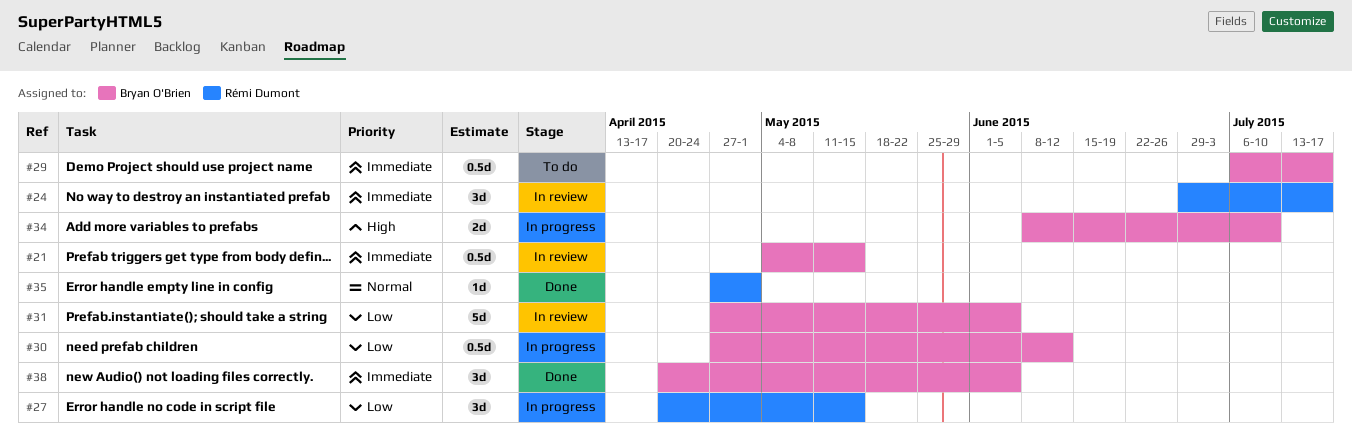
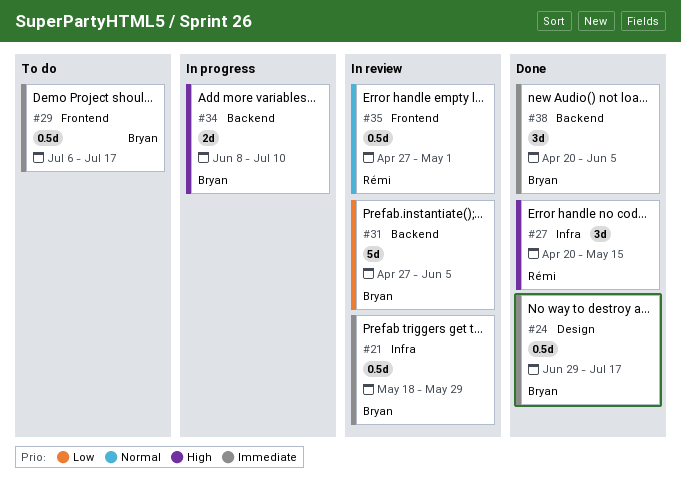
#21, start: May 4 -> May 18
#21, due: May 15 -> May 29
#24, status: In review -> Done
#24, owner: Rémi Dumont -> Bryan O'Brien
#24, estimate: 3d -> 0.5d
#27, status: In progress -> Done
#27, priority: Low -> High
#30: present -> none
#35, status: Done -> In review
#35, estimate: 1d -> 0.5d

